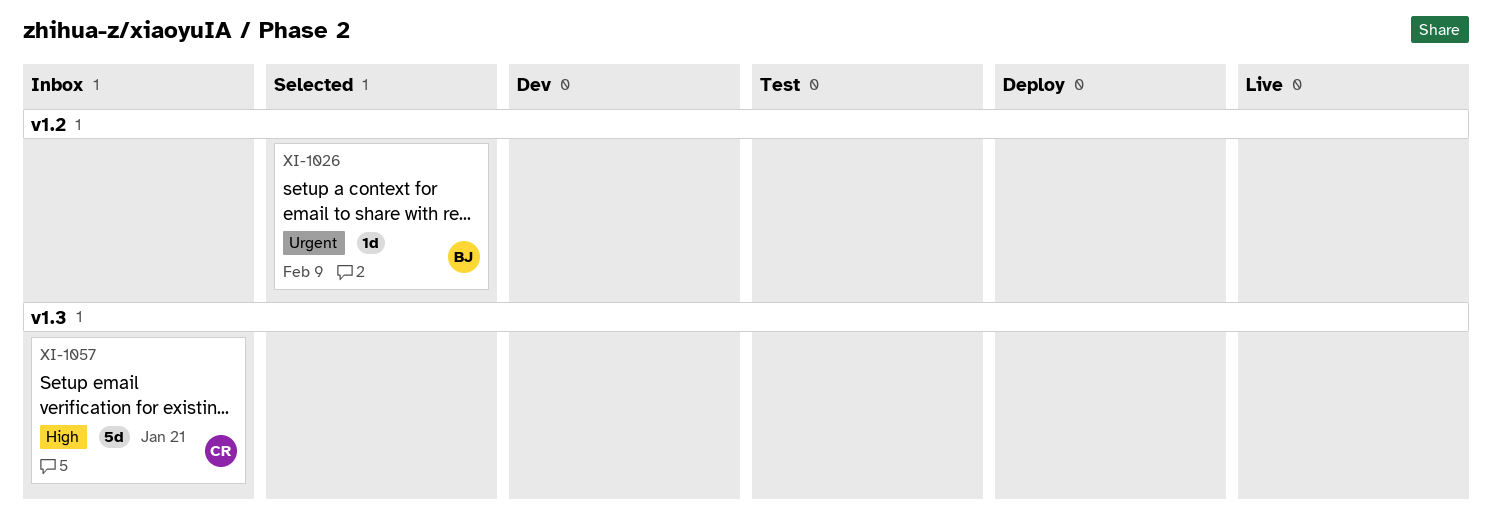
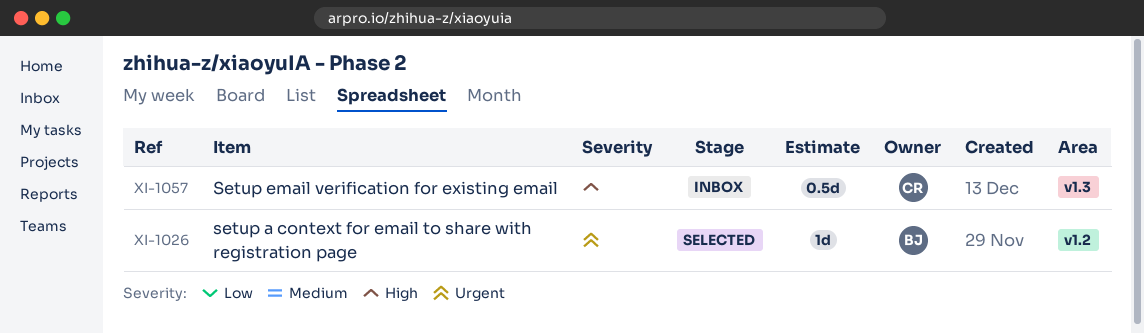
XI-1057, estimate: 5d -> 0.5d

